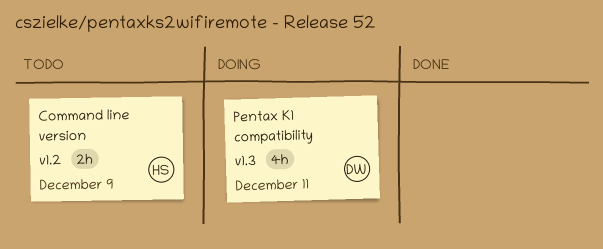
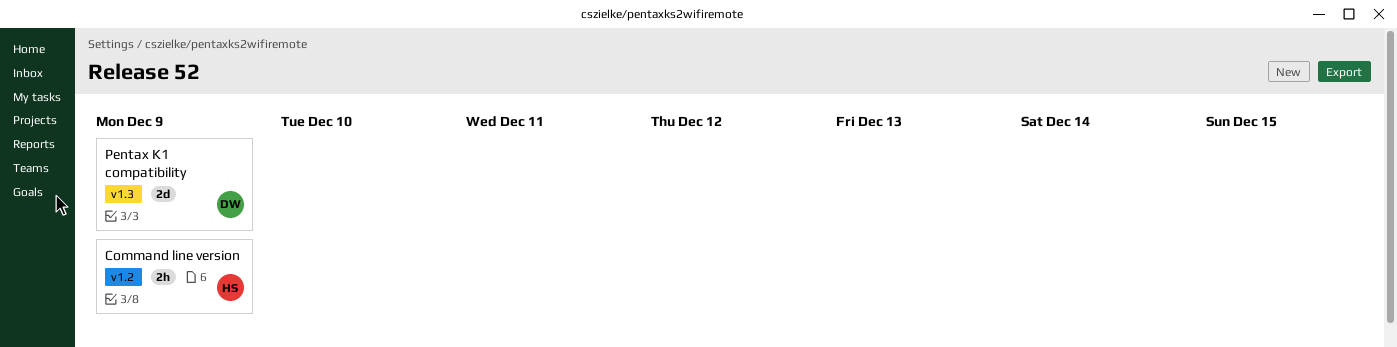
Pentax K1 compatibility, estimate: 4h -> 2d
Pentax K1 compatibility, due: Dec 11 -> Dec 9

